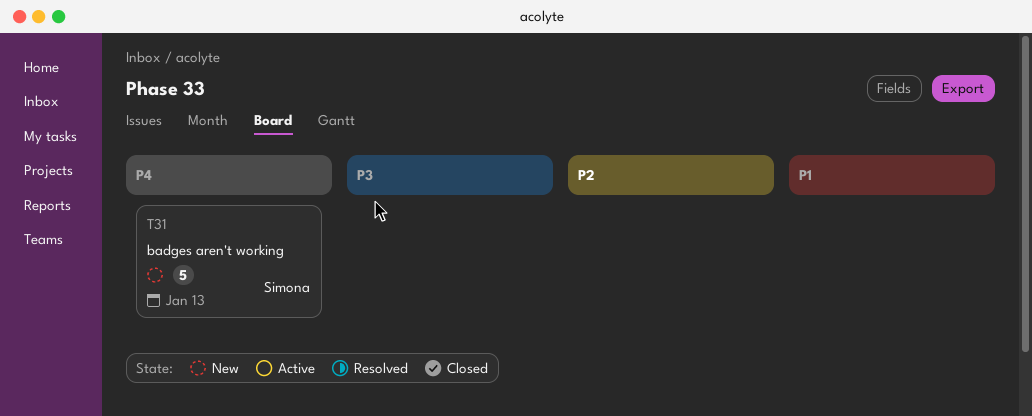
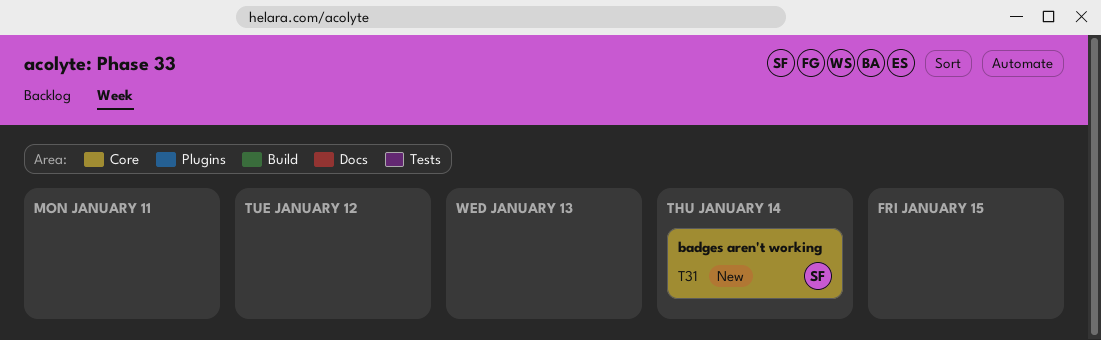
T31, due: Jan 13 -> Jan 14

